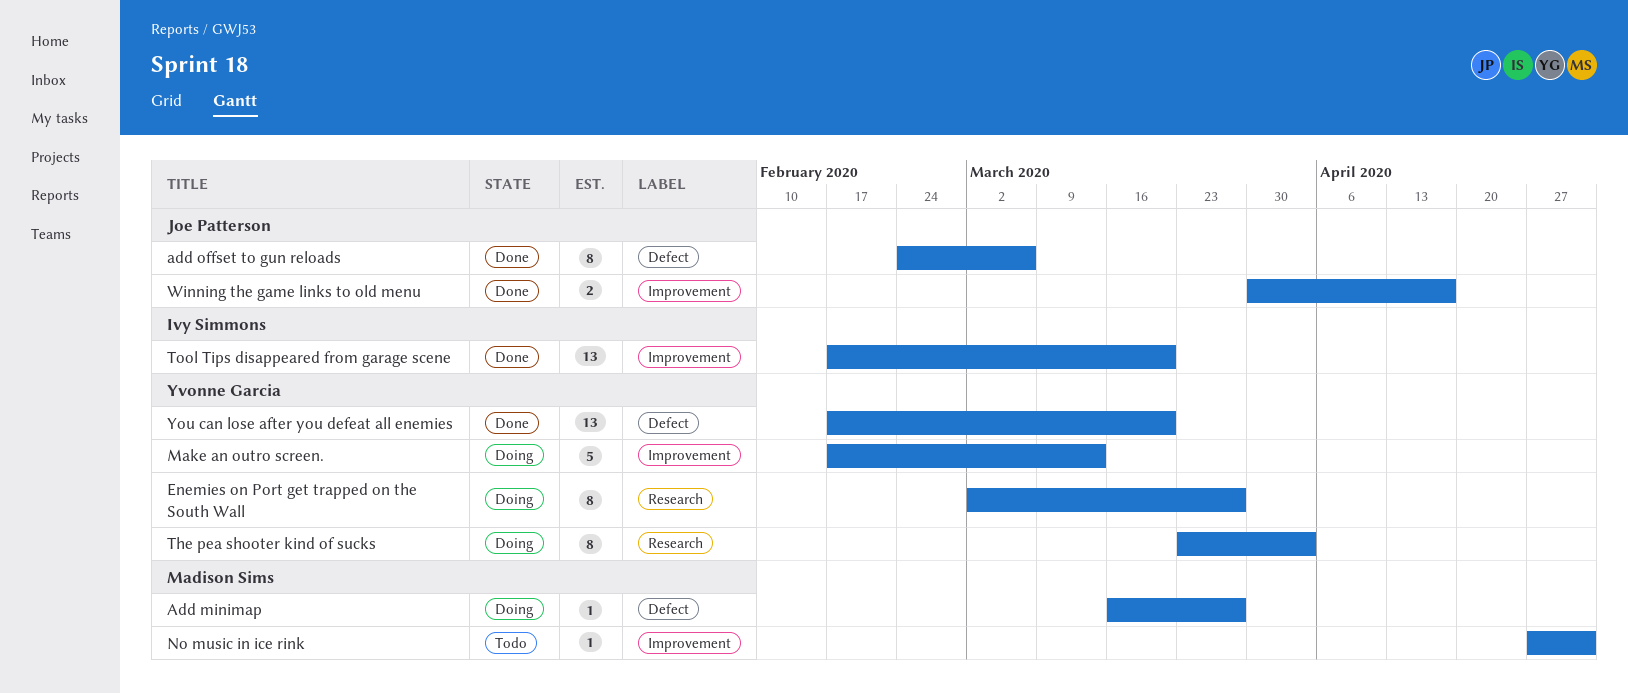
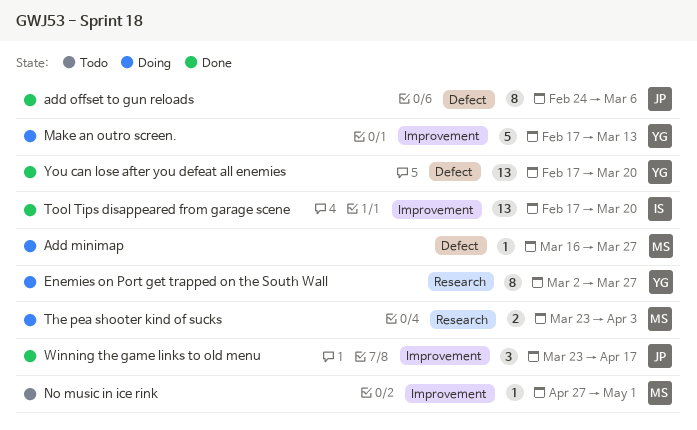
The pea shooter kind of sucks, owner: Yvonne Garcia -> Madison Sims
The pea shooter kind of sucks, estimate: 8 -> 2
Winning the game links to old menu, estimate: 2 -> 3
Winning the game links to old menu, start: Mar 30 -> Mar 23

